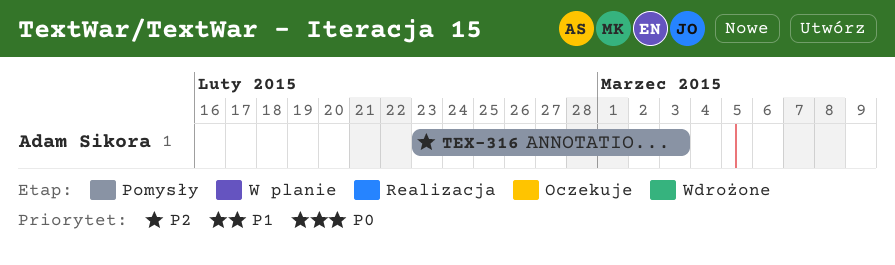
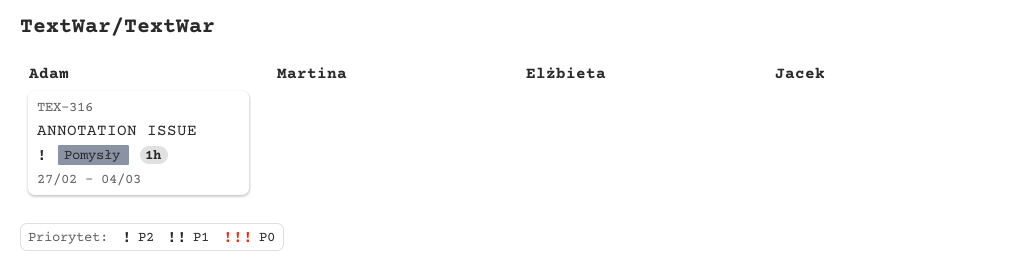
TEX-316, start: Feb 23 -> Feb 27
TEX-316, due: Mar 3 -> Mar 4

